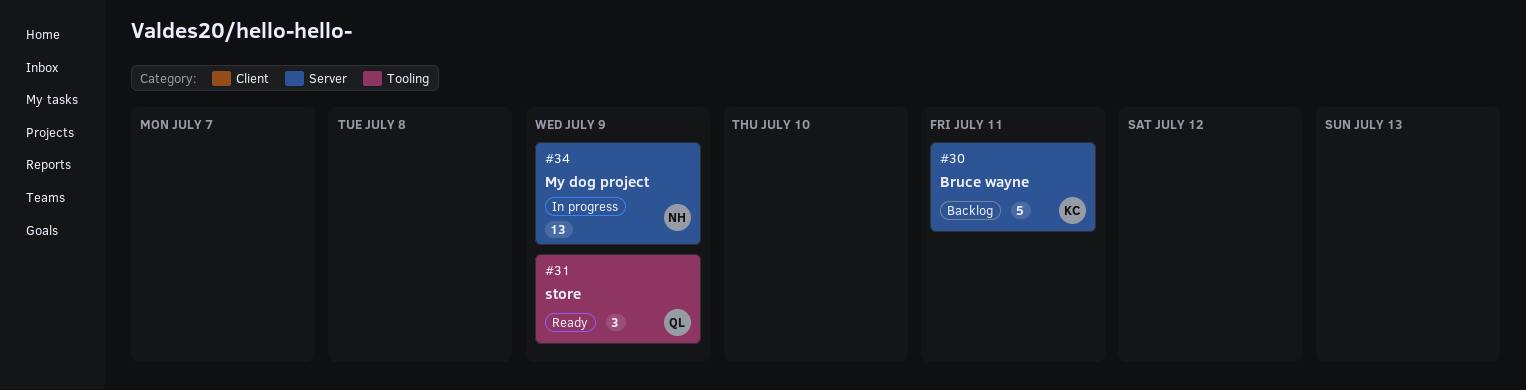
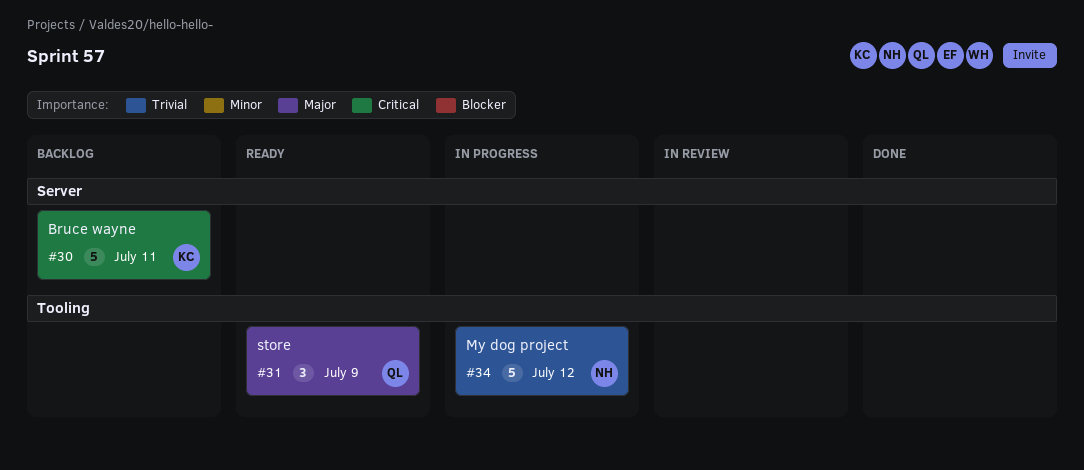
#34, label: Server -> Tooling
#34, estimate: 13 -> 5
#34, due: Jul 9 -> Jul 12

